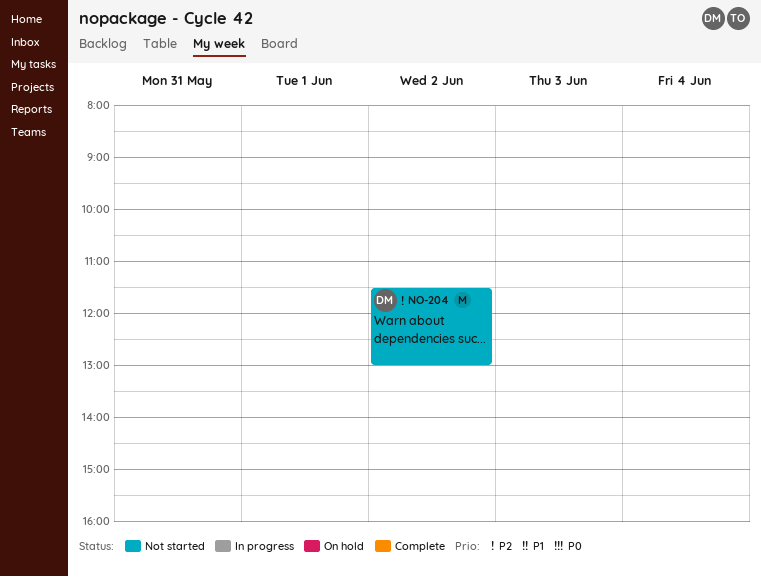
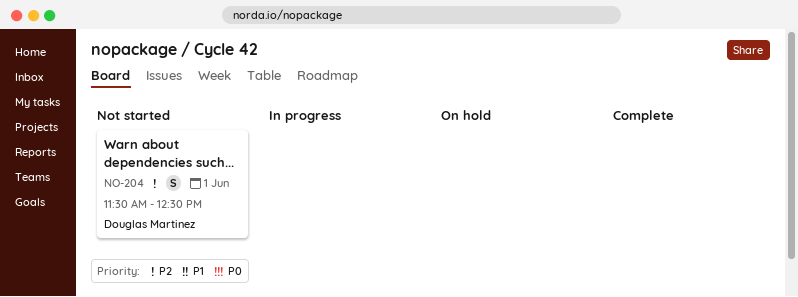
NO-204, estimate: M -> S
NO-204, day: Jun 2 -> Jun 1
NO-204, ends: 13:00 -> 12:30

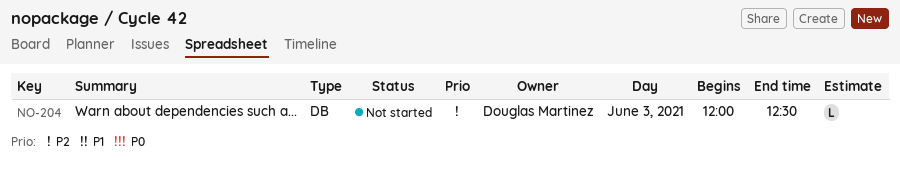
NO-204, estimate: S -> L
NO-204, day: Jun 1 -> Jun 3
NO-204, begins: 11:30 -> 12:00

